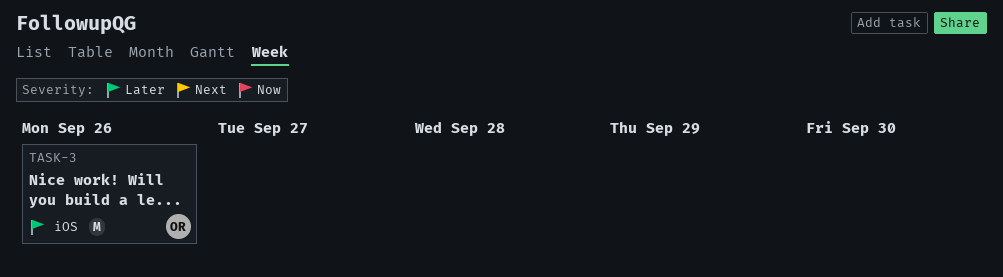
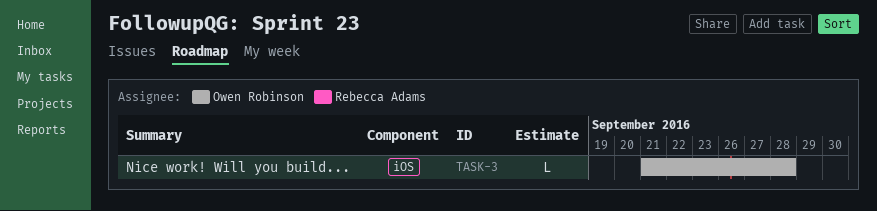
TASK-3, estimate: M -> L
TASK-3, due: Sep 26 -> Sep 28

